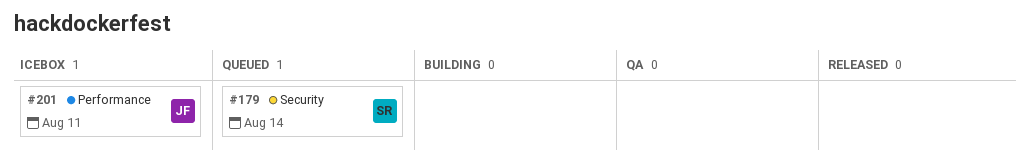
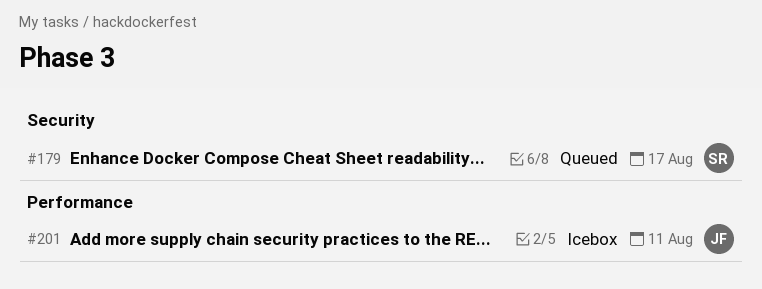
#179, due: Aug 14 -> Aug 17

